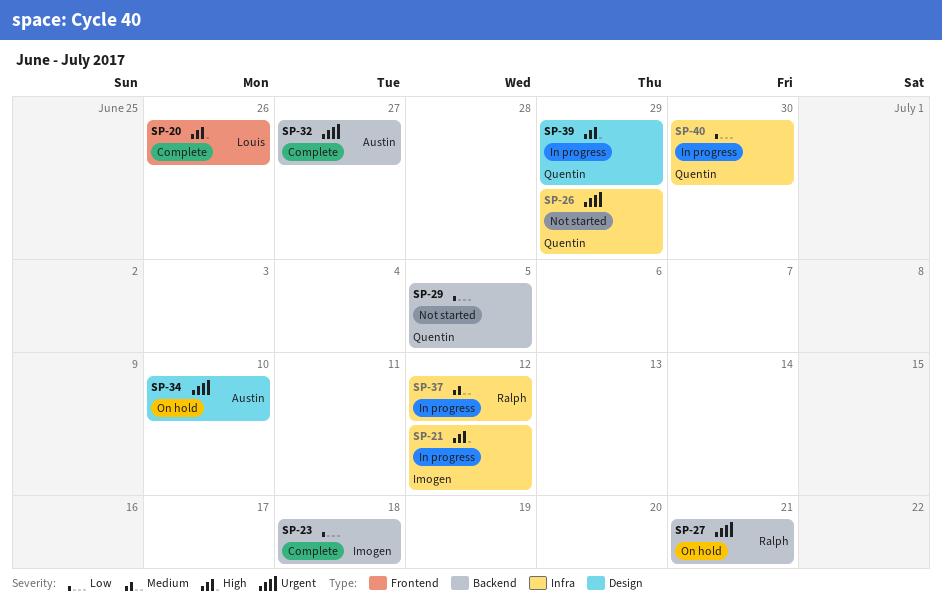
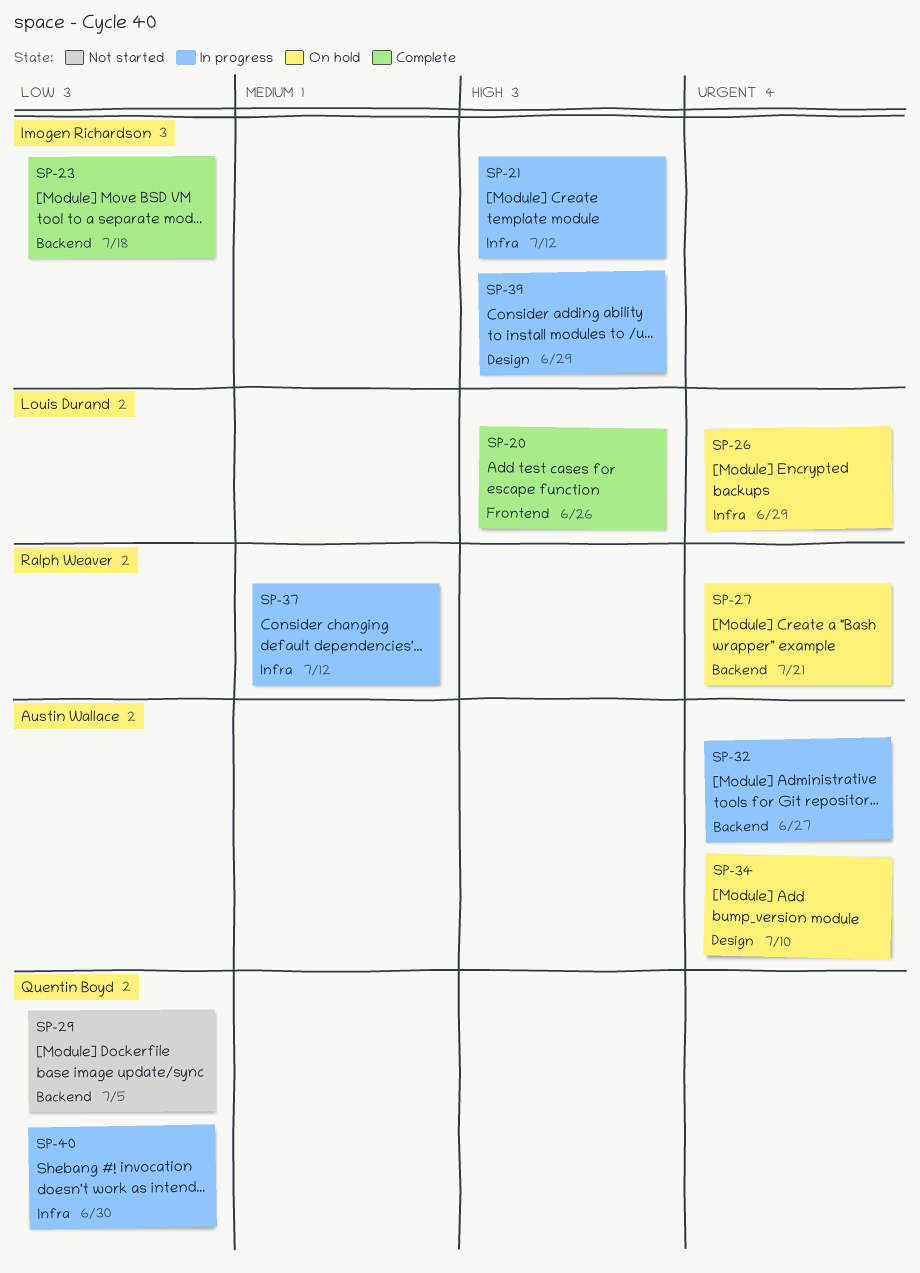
SP-26, status: Not started -> On hold
SP-26, owner: Quentin Boyd -> Louis Durand
SP-32, status: Complete -> In progress
SP-39, owner: Quentin Boyd -> Imogen Richardson

